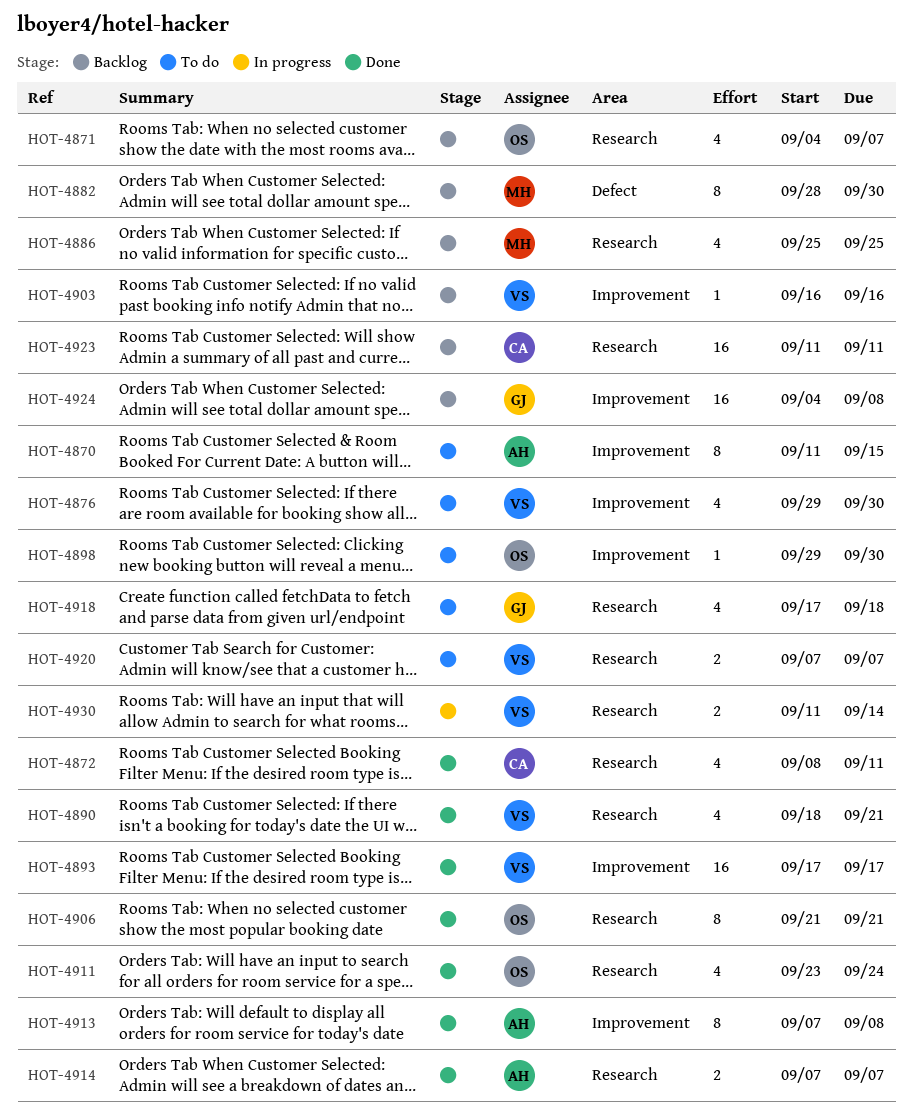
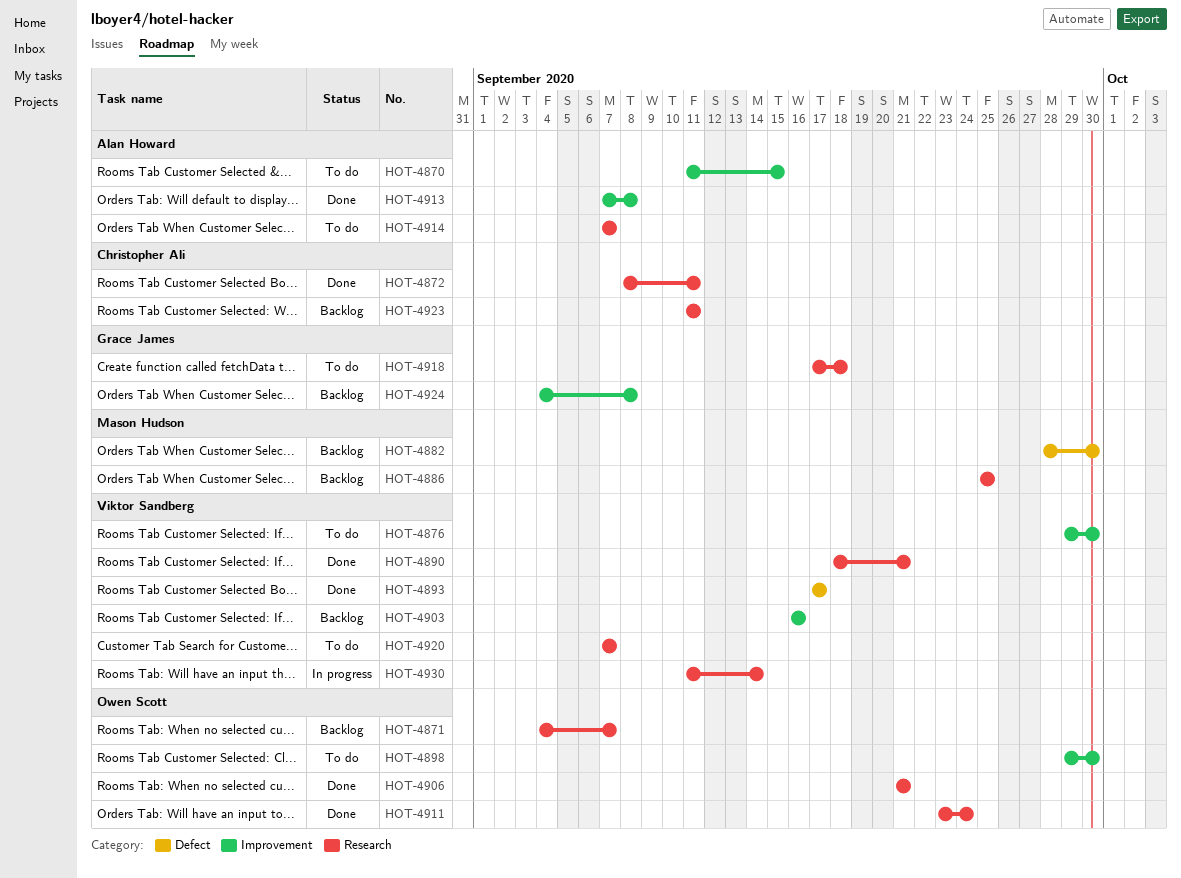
HOT-4893, label: Improvement -> Defect
HOT-4914, status: Done -> To do

